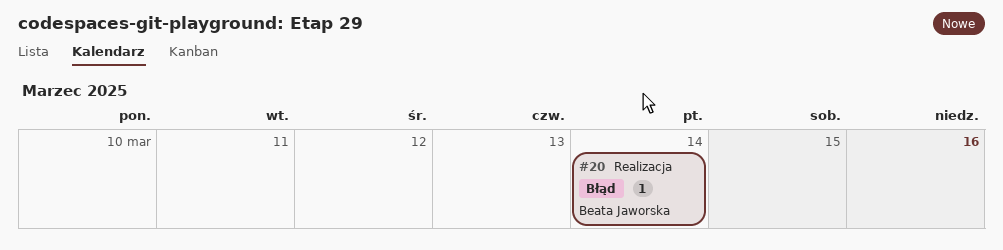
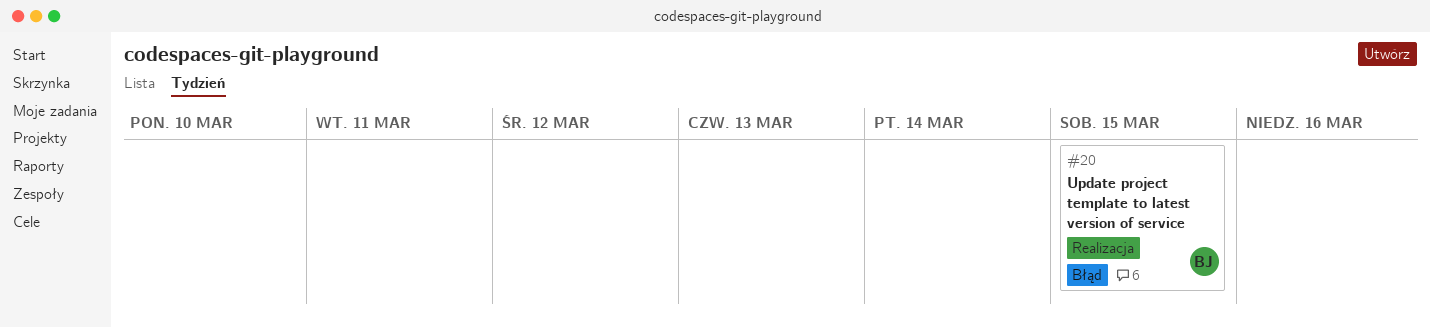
#20, due: Mar 14 -> Mar 15

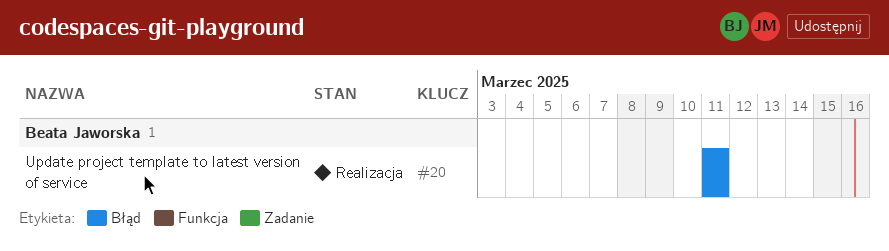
#20, due: Mar 15 -> Mar 11

